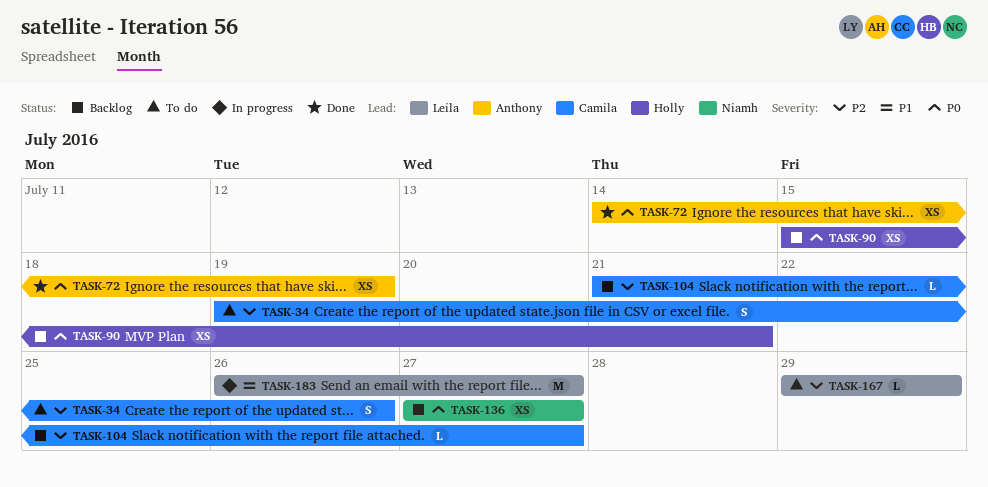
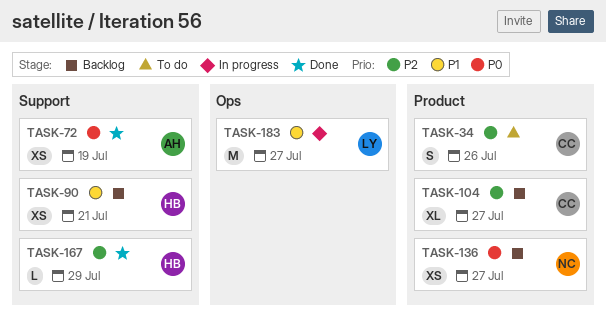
TASK-90, priority: P0 -> P1
TASK-104, estimate: L -> XL
TASK-167, status: To do -> Done
TASK-167, owner: Leila -> Holly

